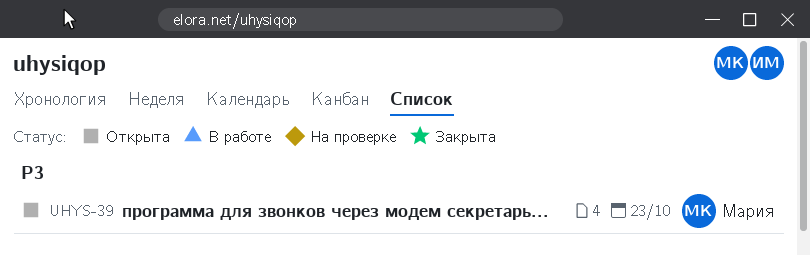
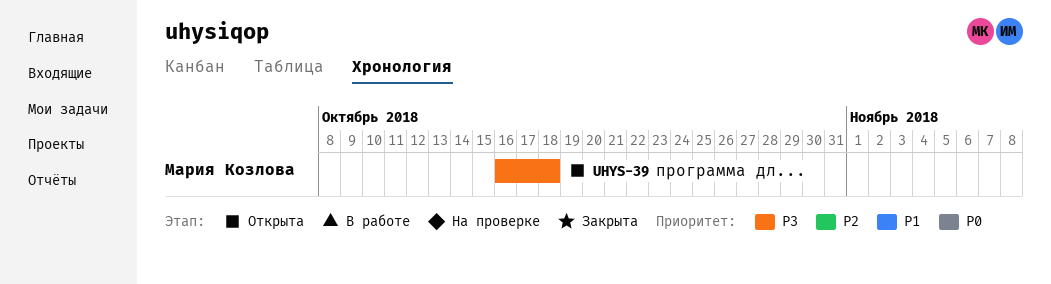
UHYS-39, due: Oct 23 -> Oct 18

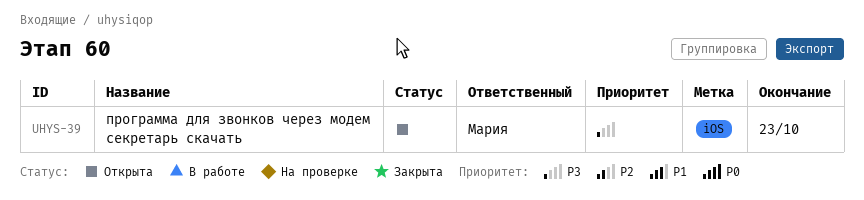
UHYS-39, due: Oct 18 -> Oct 23

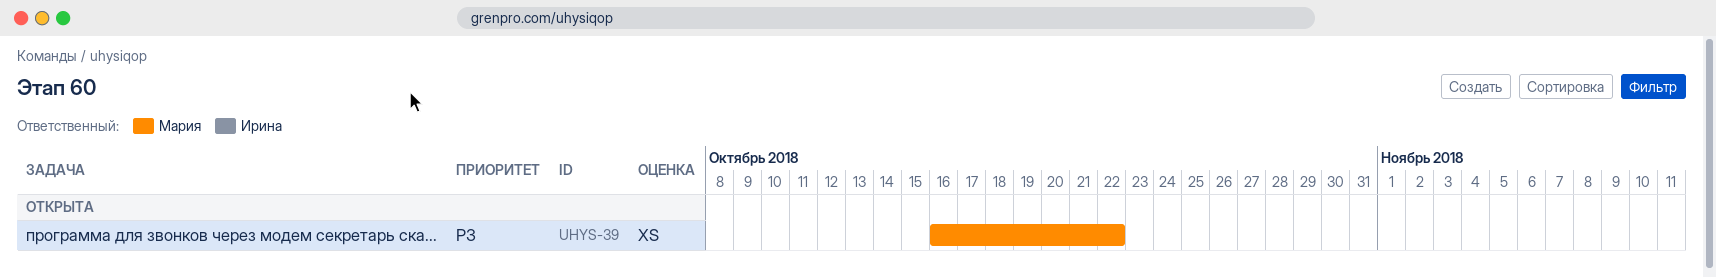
UHYS-39, due: Oct 23 -> Oct 22

